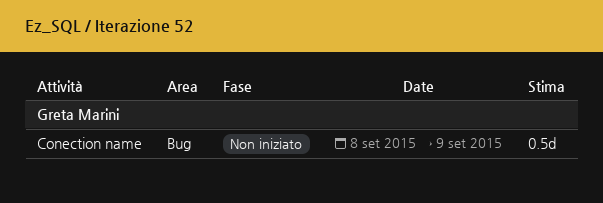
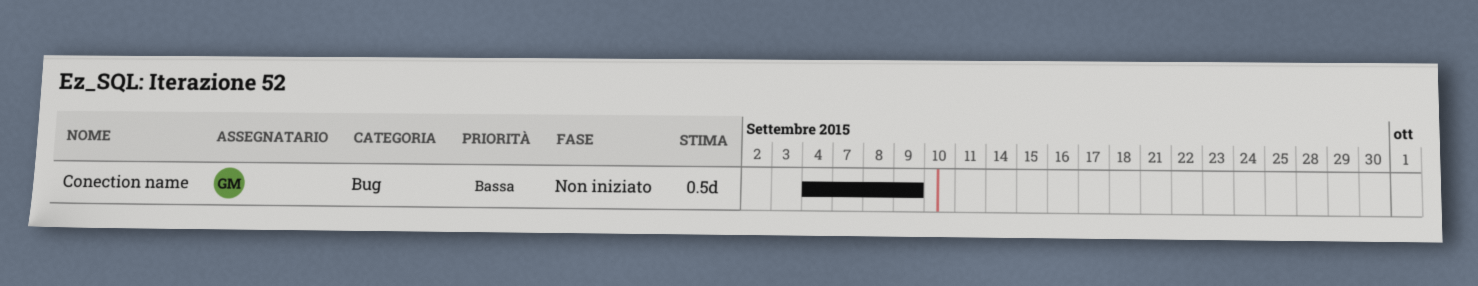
Conection name, start: Sep 8 -> Sep 4

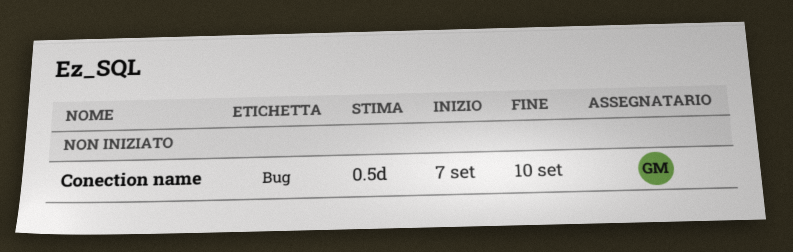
Conection name, start: Sep 4 -> Sep 7
Conection name, due: Sep 9 -> Sep 10

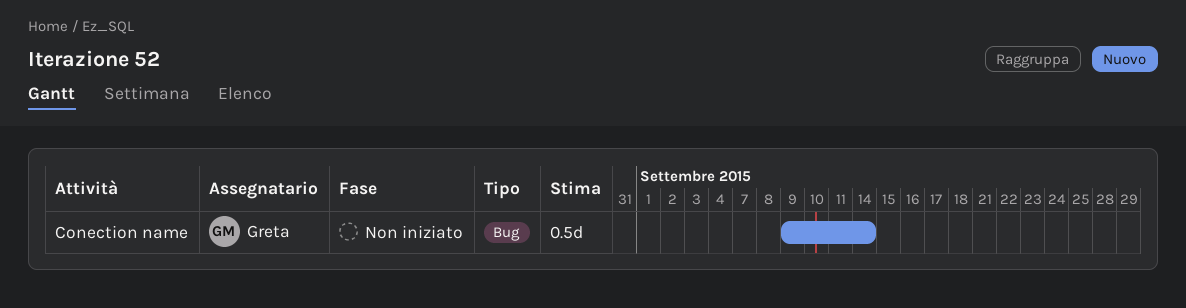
Conection name, start: Sep 7 -> Sep 9
Conection name, due: Sep 10 -> Sep 14

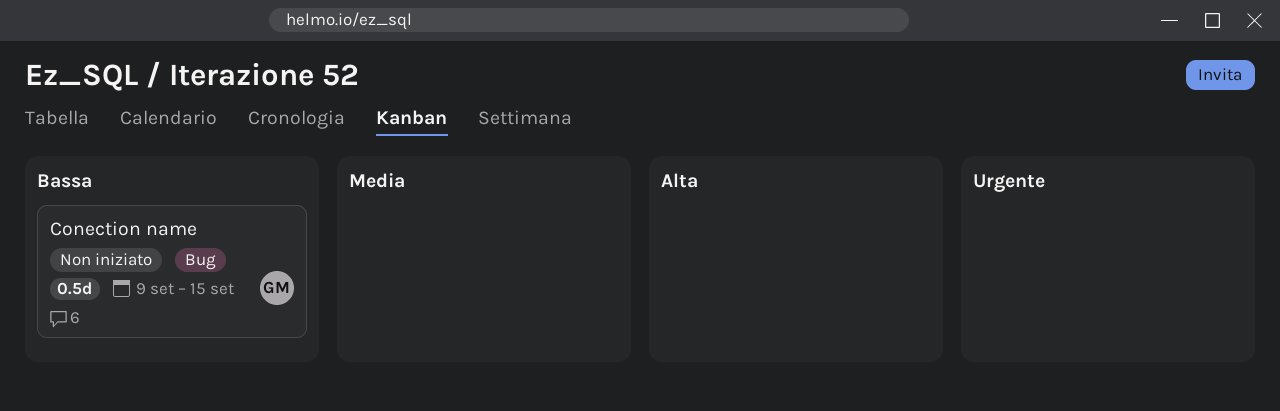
Conection name, due: Sep 14 -> Sep 15

